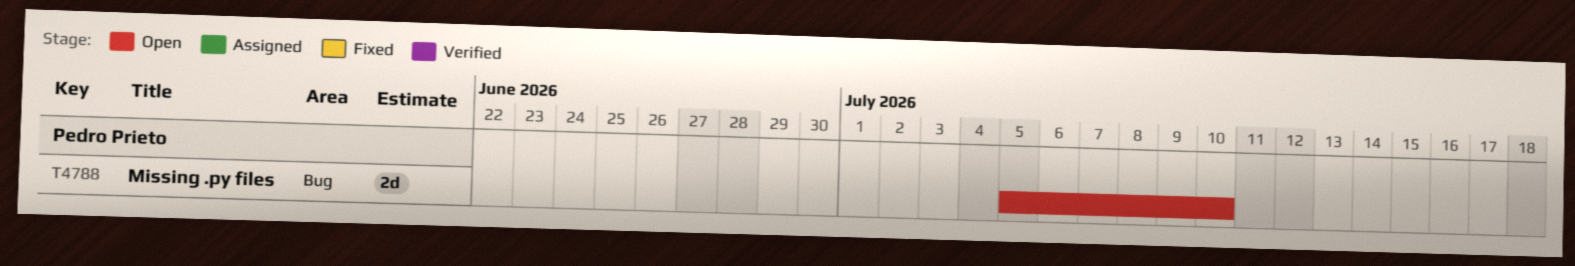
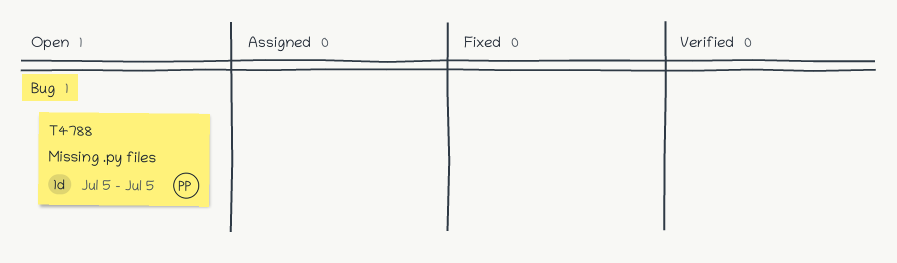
T4788, estimate: 2d -> 1d
T4788, due: Jul 10 -> Jul 5

